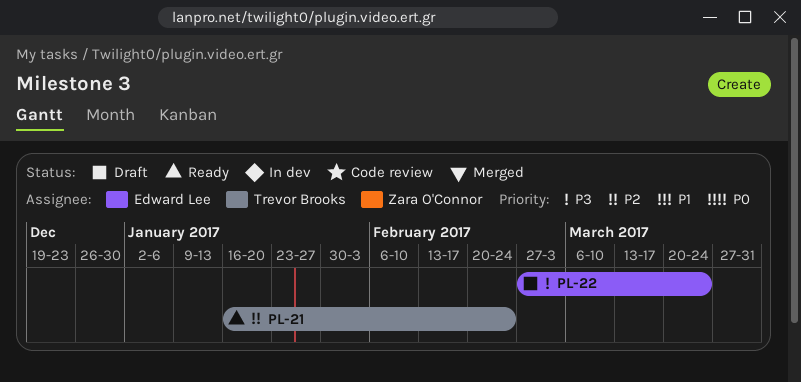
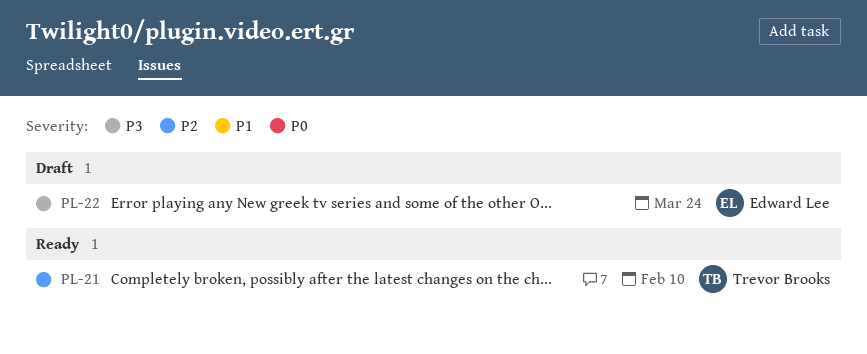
PL-21, due: Feb 24 -> Feb 10

